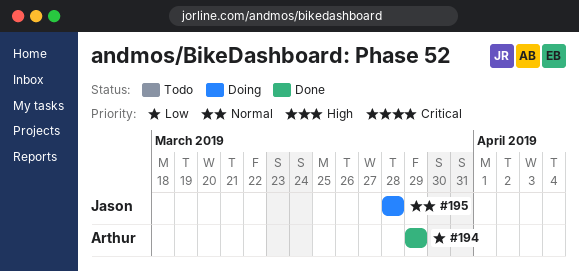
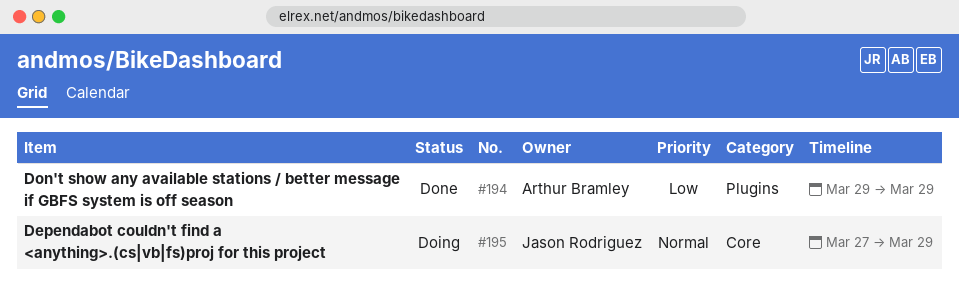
#195, start: Mar 28 -> Mar 27
#195, due: Mar 28 -> Mar 29

